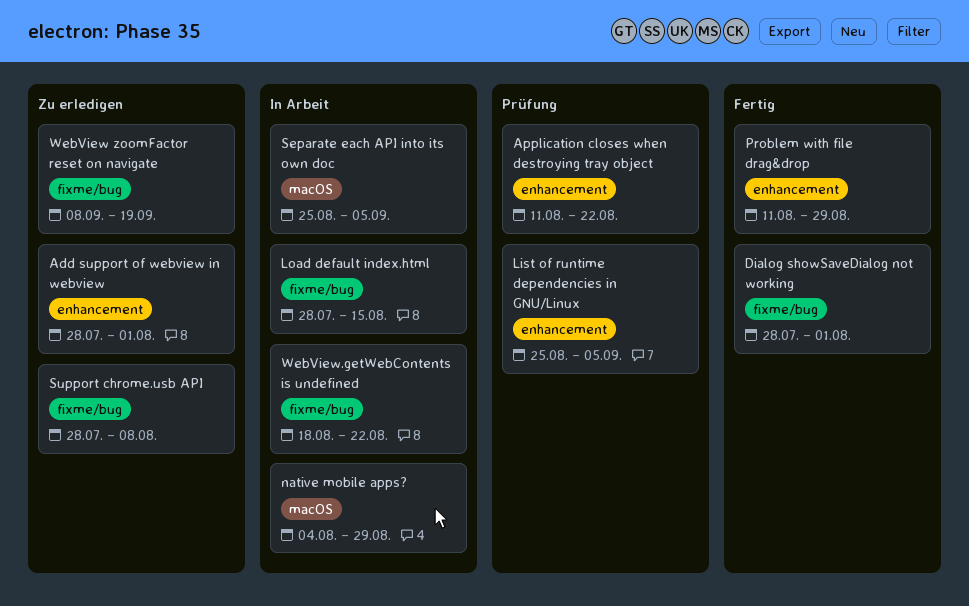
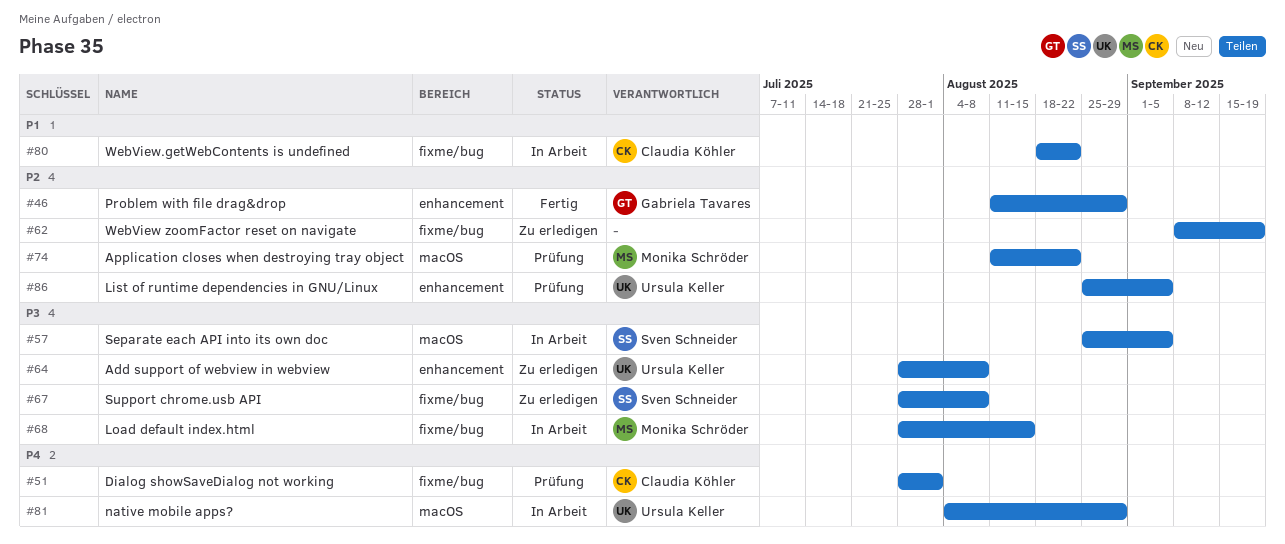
Add support of webview in webview, due: Aug 1 -> Aug 8
Application closes when destroying tray object, label: enhancement -> macOS
Dialog showSaveDialog not working, status: Fertig -> Prüfung

